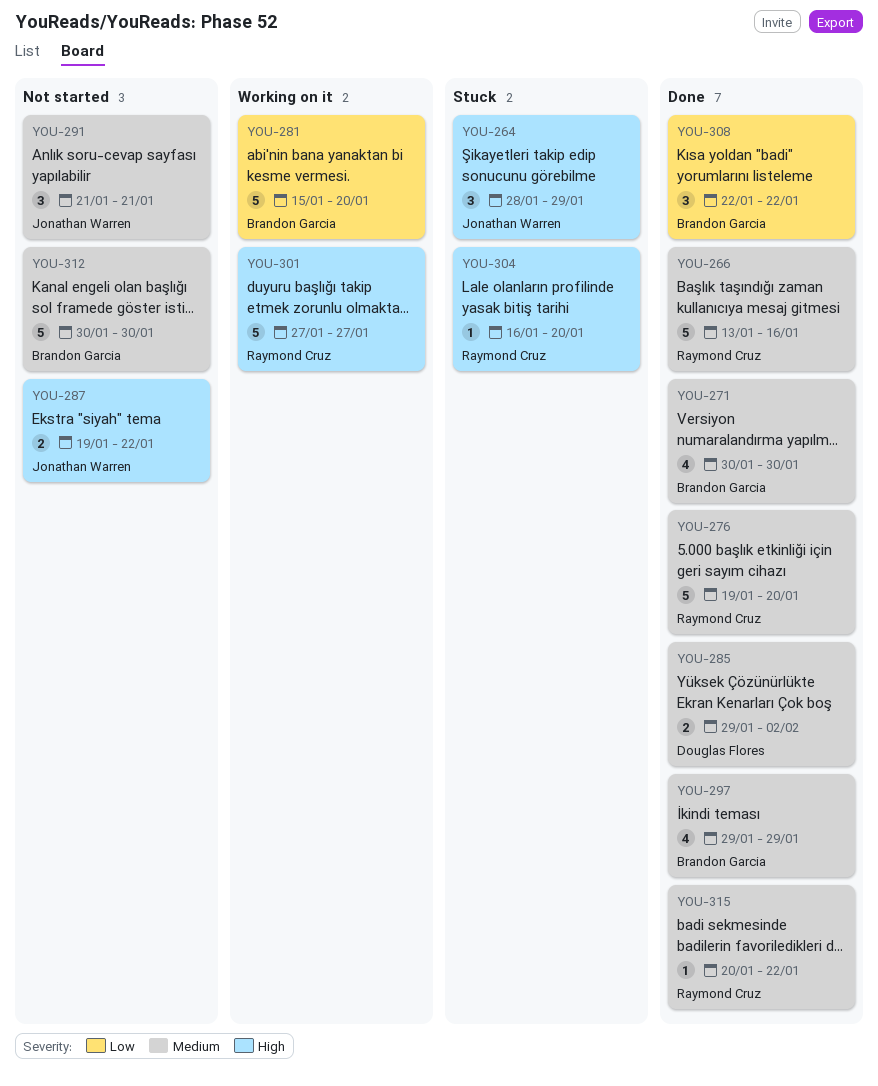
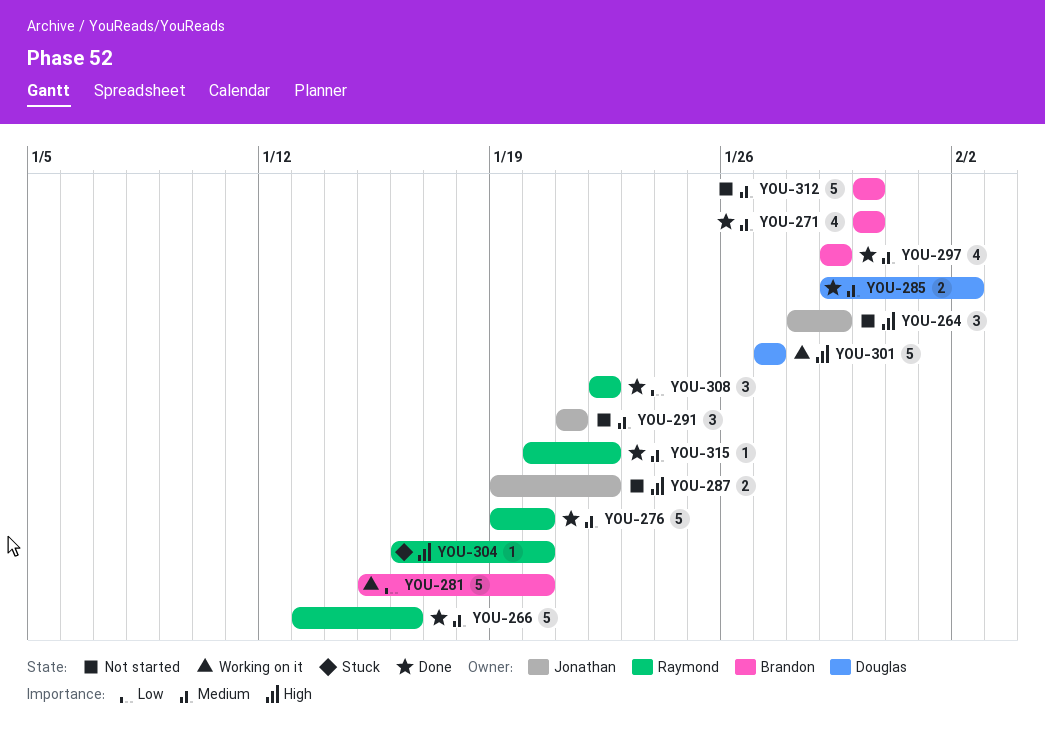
YOU-264, status: Stuck -> Not started
YOU-301, owner: Raymond Cruz -> Douglas Flores
YOU-308, owner: Brandon Garcia -> Raymond Cruz

